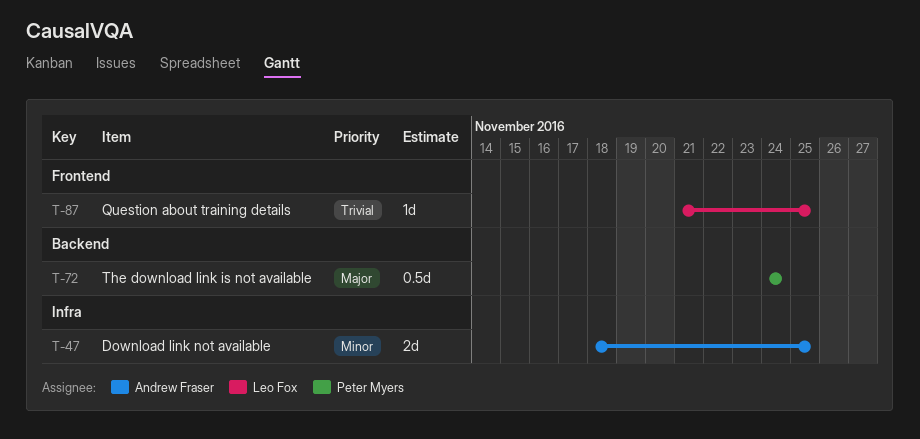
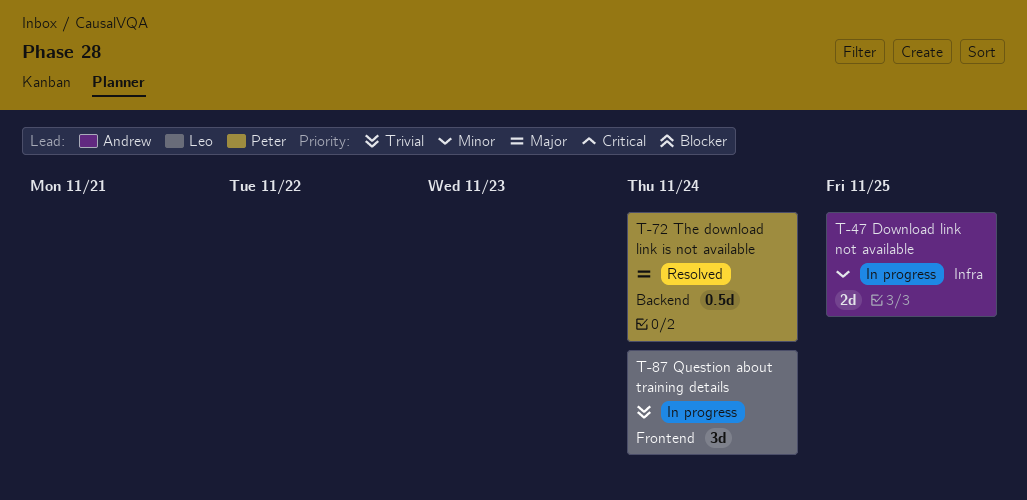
T-87, estimate: 1d -> 3d
T-87, due: Nov 25 -> Nov 24

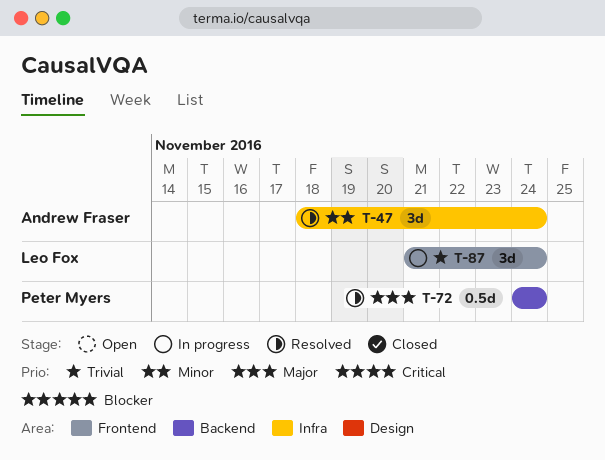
T-47, status: In progress -> Resolved
T-47, estimate: 2d -> 3d
T-47, due: Nov 25 -> Nov 24

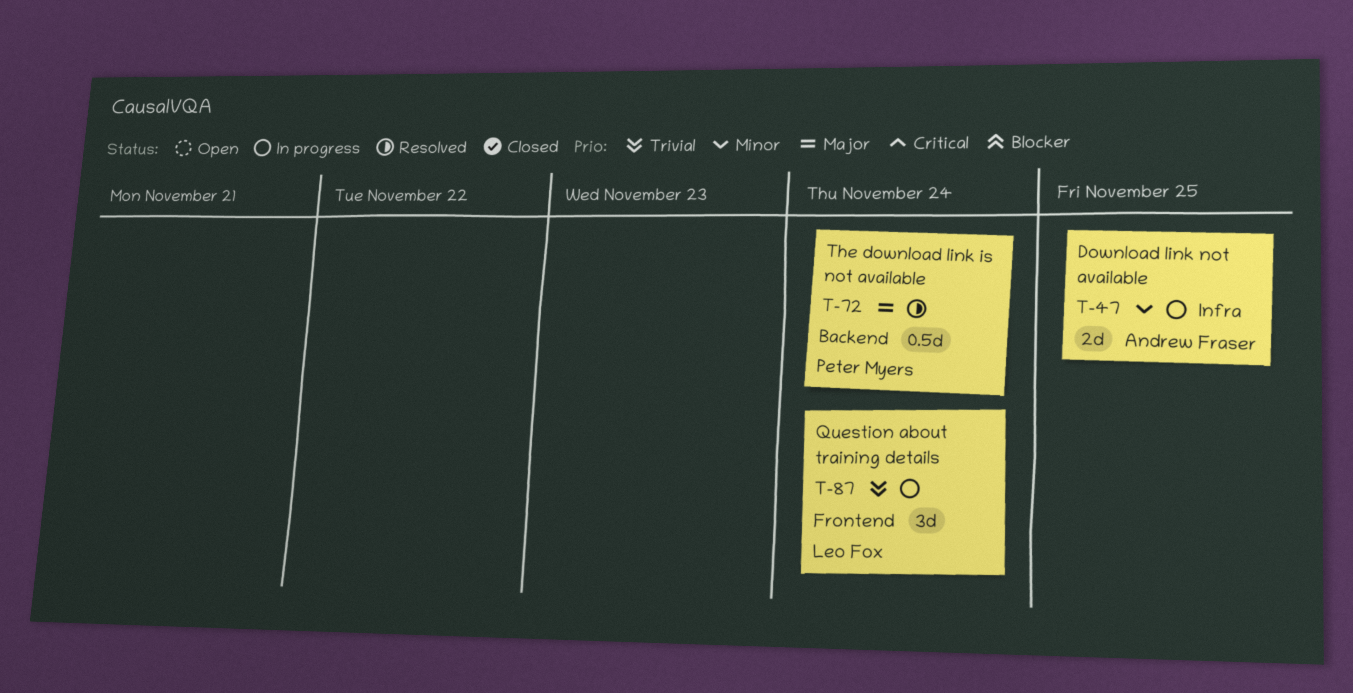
T-47, status: Resolved -> In progress
T-47, estimate: 3d -> 2d
T-47, due: Nov 24 -> Nov 25

